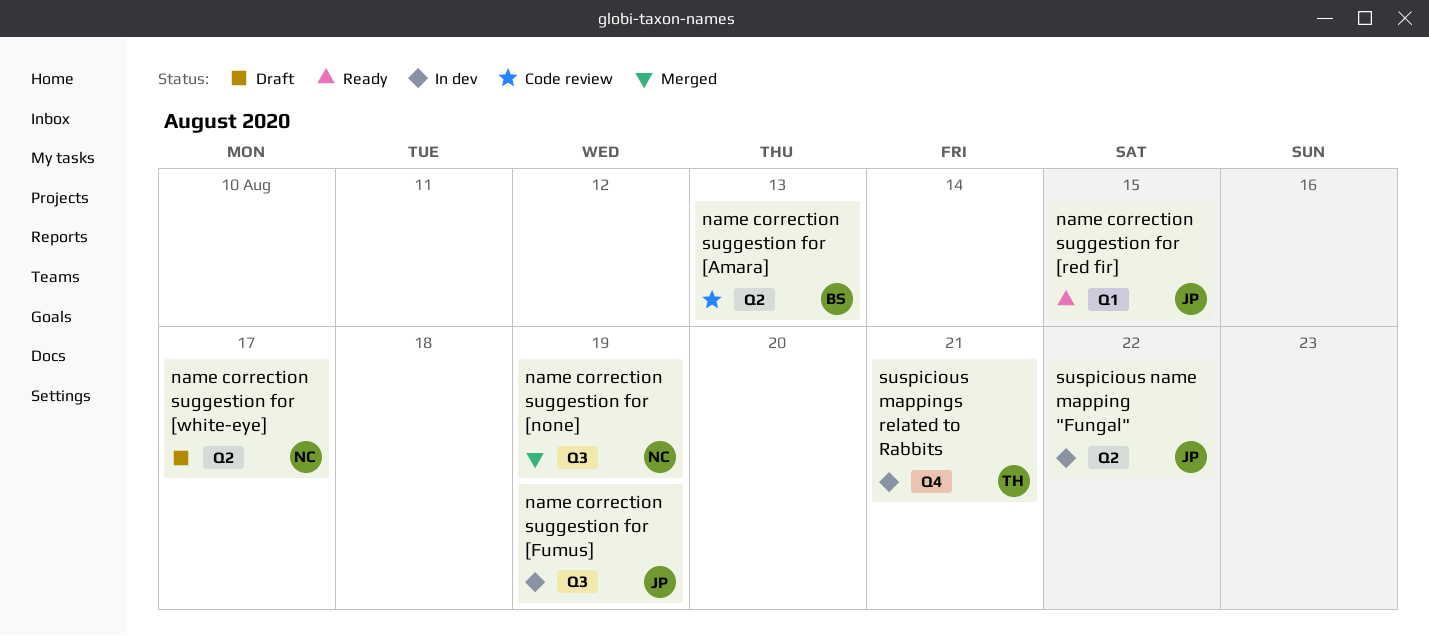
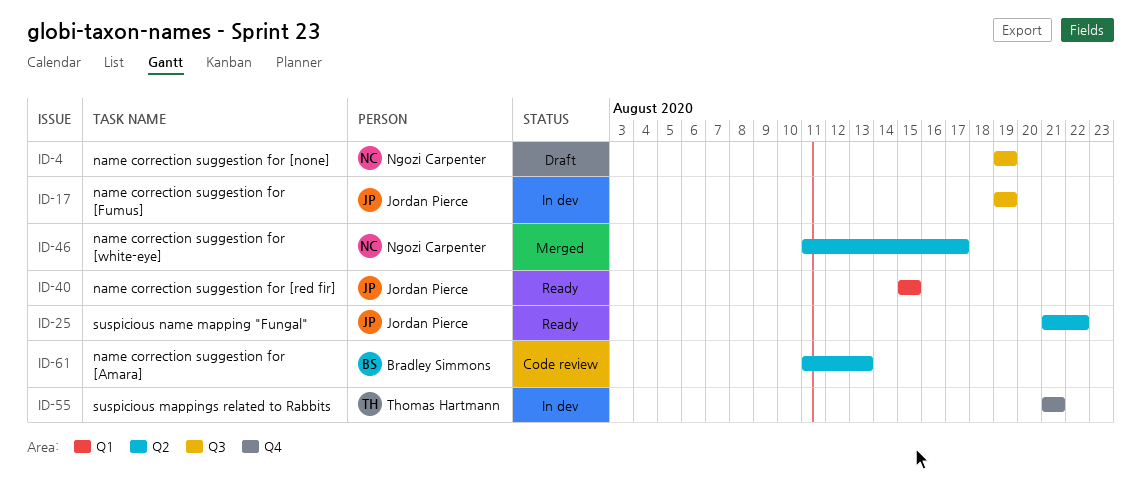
name correction suggestion for [none], status: Merged -> Draft
name correction suggestion for [white-eye], status: Draft -> Merged
suspicious name mapping "Fungal", status: In dev -> Ready

